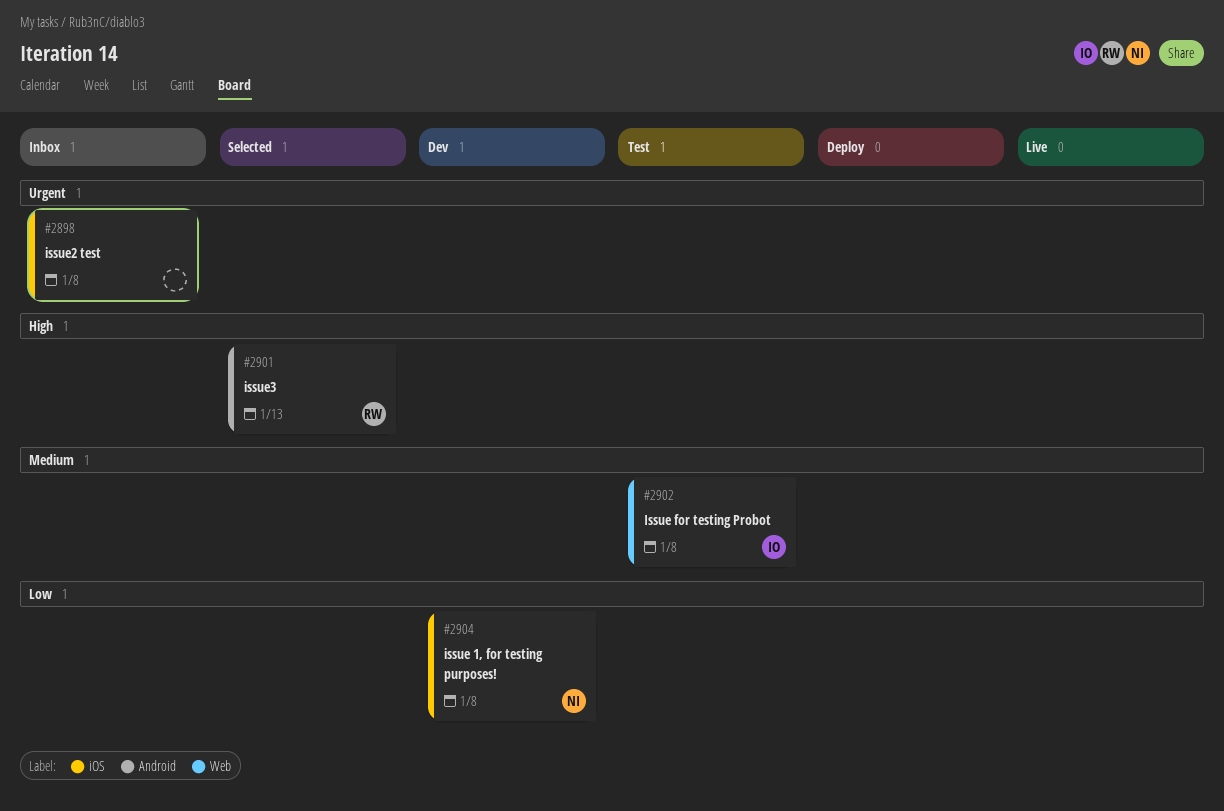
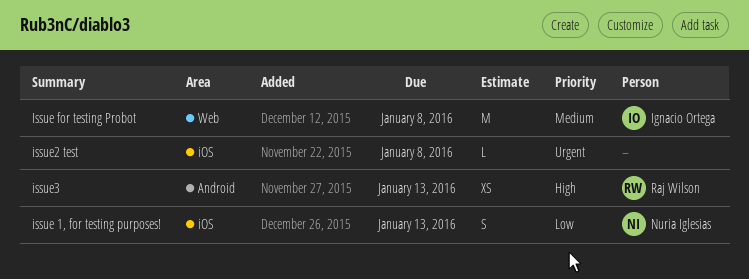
issue 1, for testing purposes!, due: Jan 8 -> Jan 13

